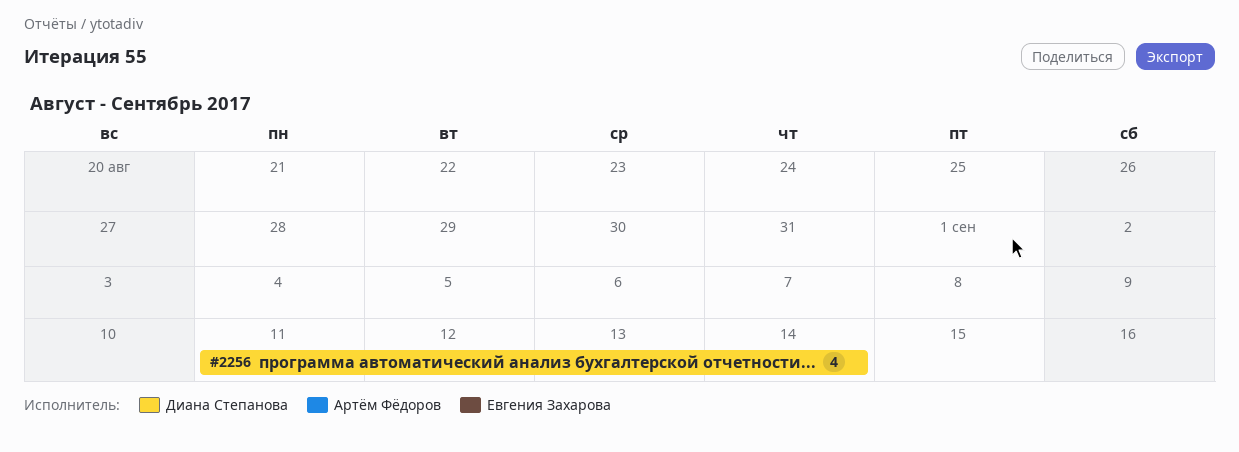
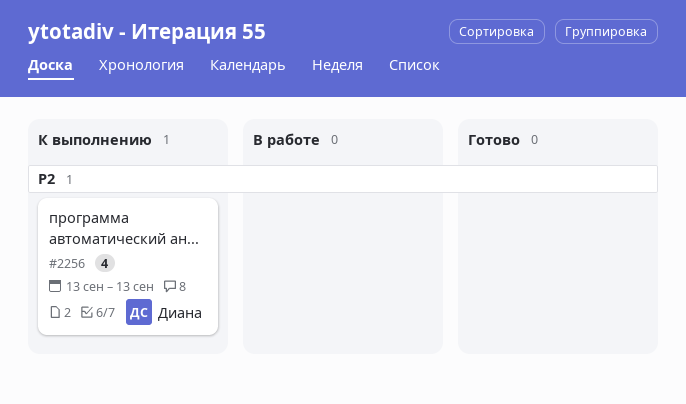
#2256, start: Sep 11 -> Sep 13
#2256, due: Sep 14 -> Sep 13

